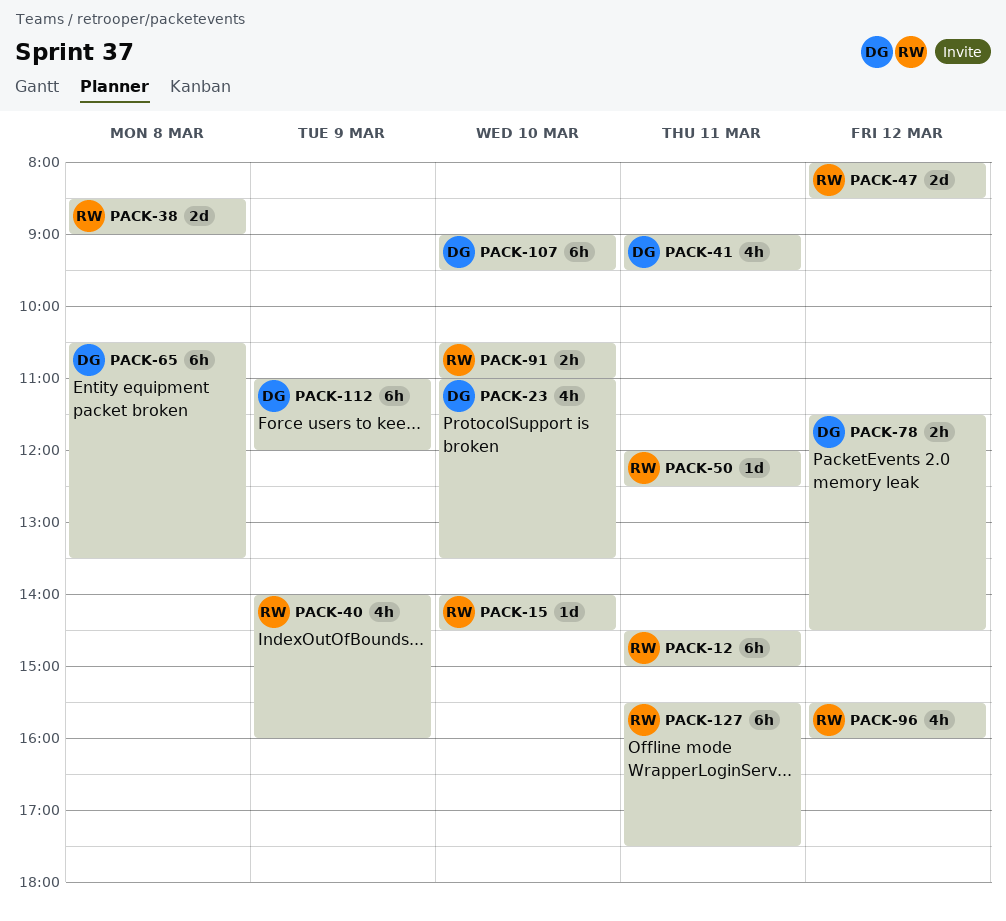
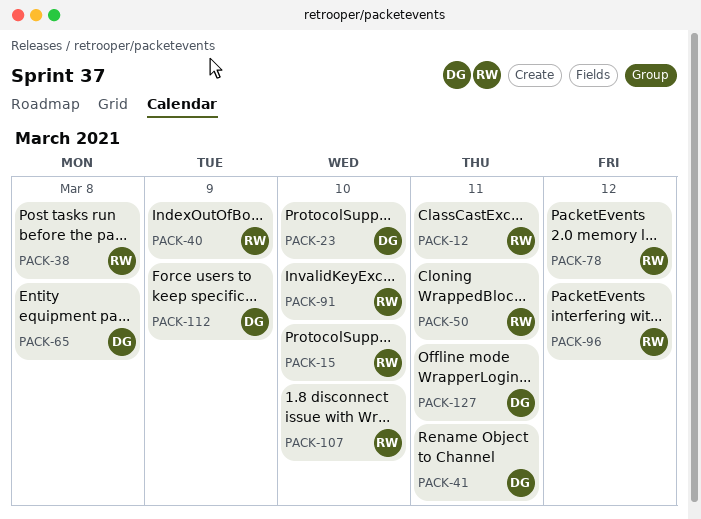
PACK-47: present -> none
PACK-78, owner: DG -> RW
PACK-107, owner: DG -> RW
PACK-127, owner: RW -> DG

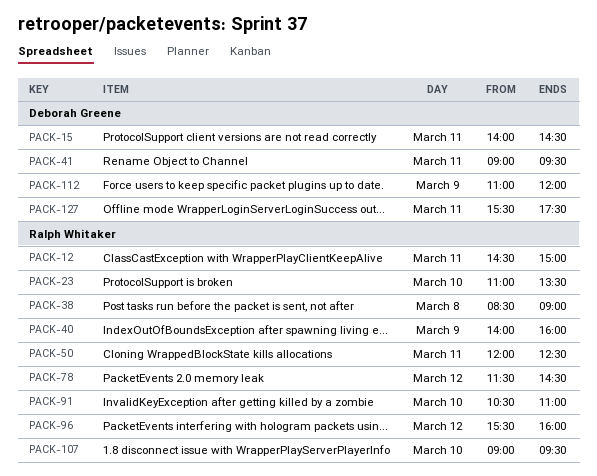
PACK-15, owner: Ralph Whitaker -> Deborah Greene
PACK-15, day: Mar 10 -> Mar 11
PACK-23, owner: Deborah Greene -> Ralph Whitaker
PACK-65: present -> none

